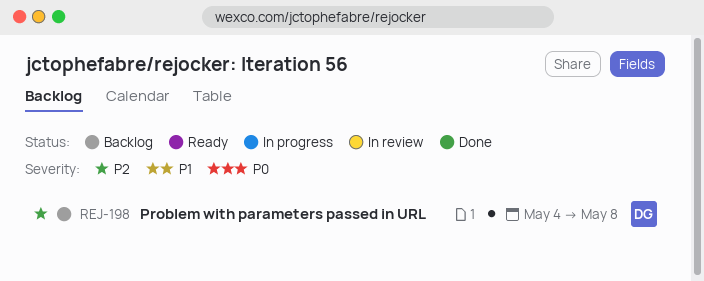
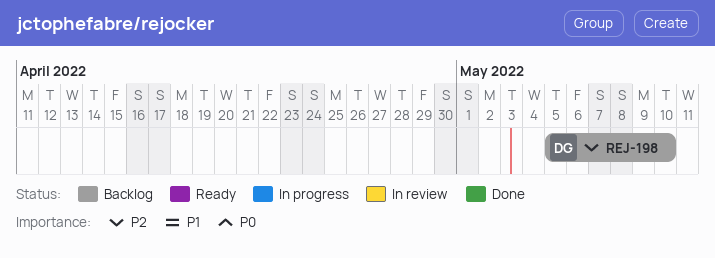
REJ-198, start: May 4 -> May 5
REJ-198, due: May 8 -> May 10

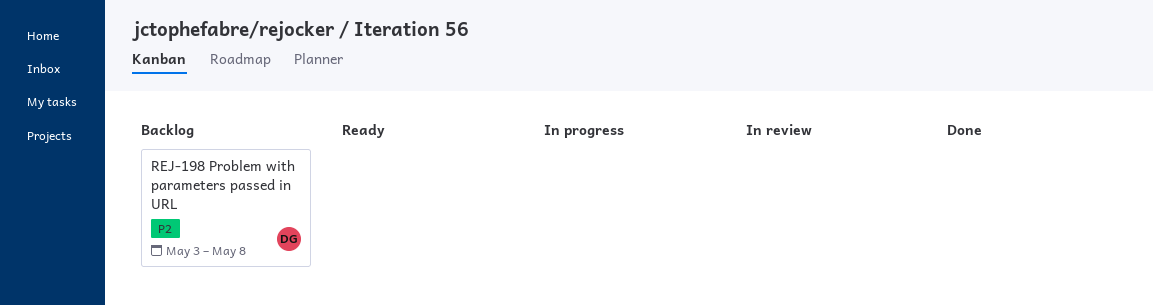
REJ-198, start: May 5 -> May 3
REJ-198, due: May 10 -> May 8

